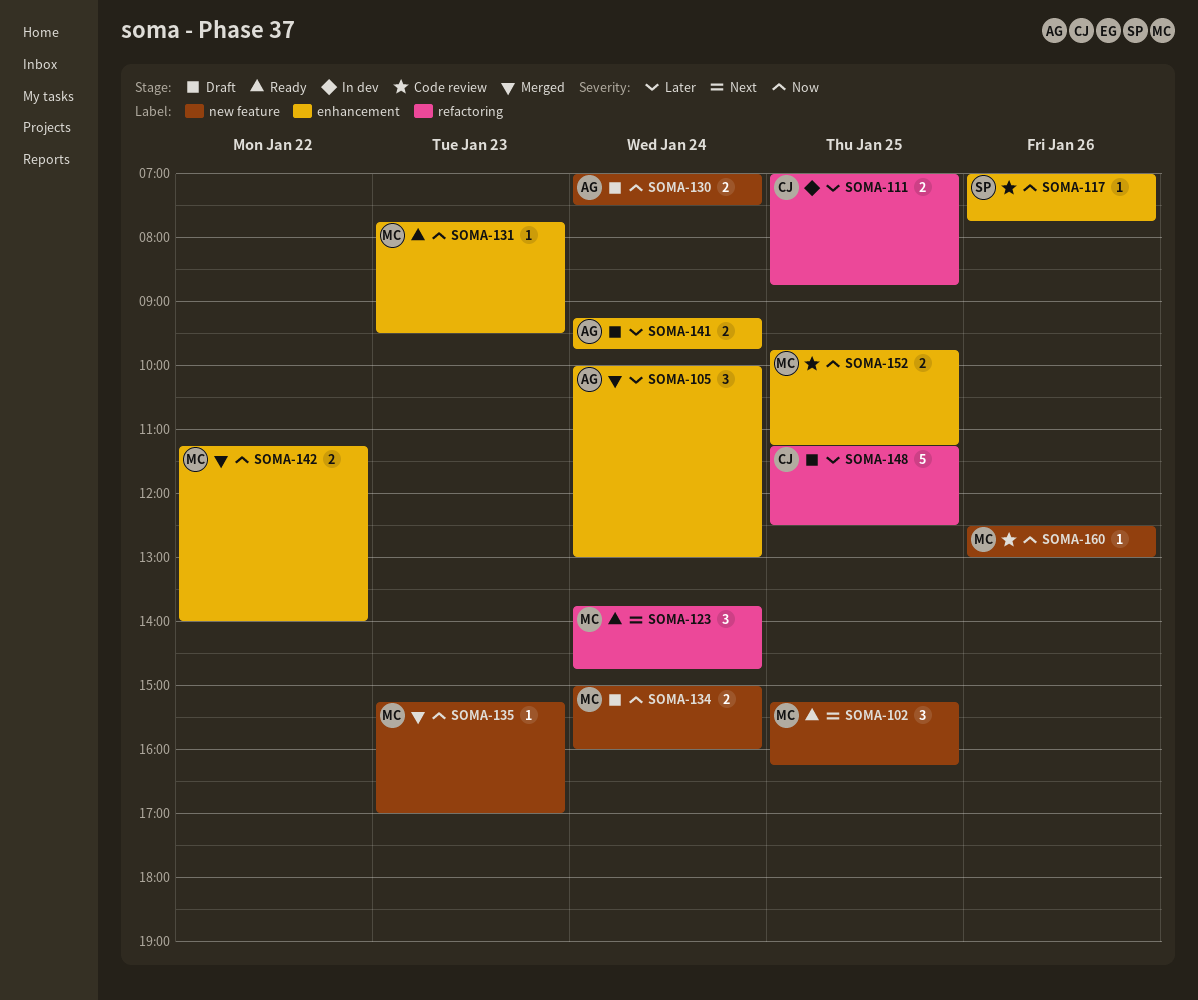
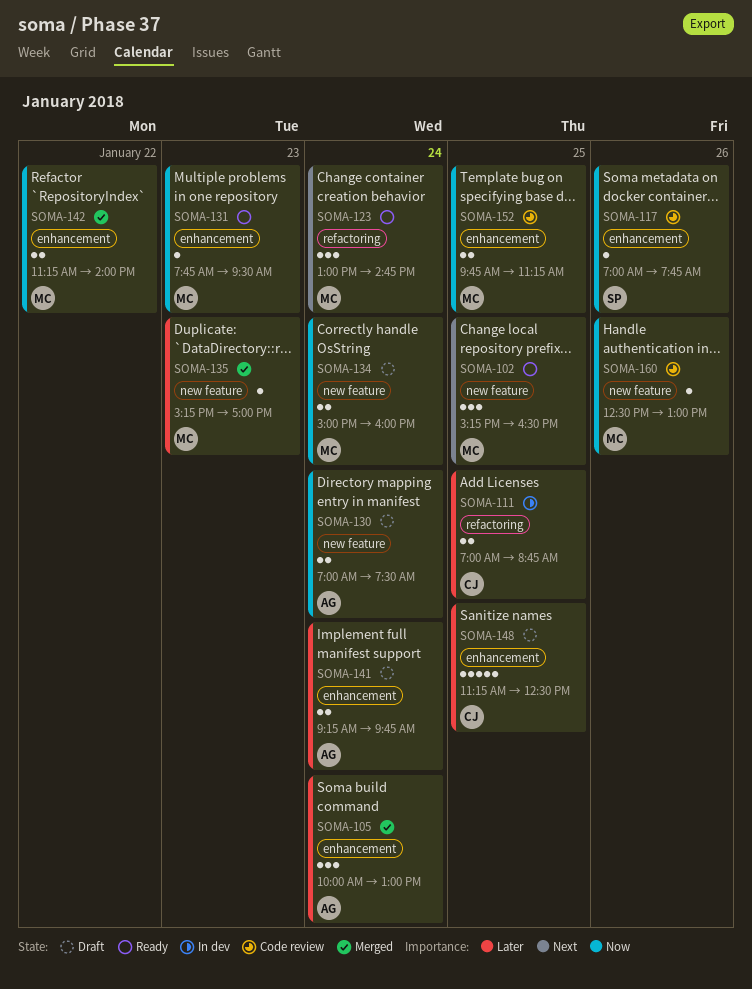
SOMA-102, ends: 16:15 -> 16:30
SOMA-123, begins: 13:45 -> 13:00
SOMA-135, priority: Now -> Later
SOMA-148, label: refactoring -> enhancement

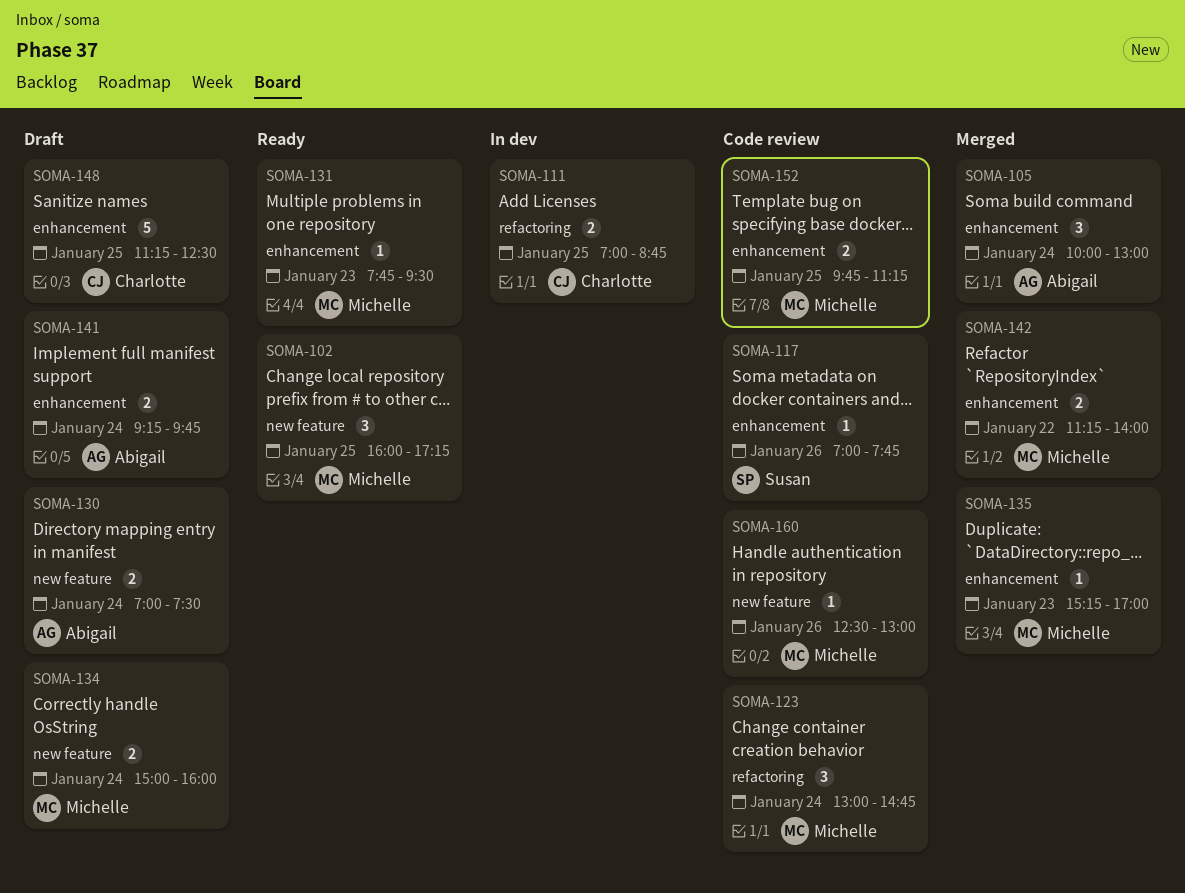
SOMA-102, begins: 15:15 -> 16:00
SOMA-102, ends: 16:30 -> 17:15
SOMA-123, status: Ready -> Code review
SOMA-135, label: new feature -> enhancement

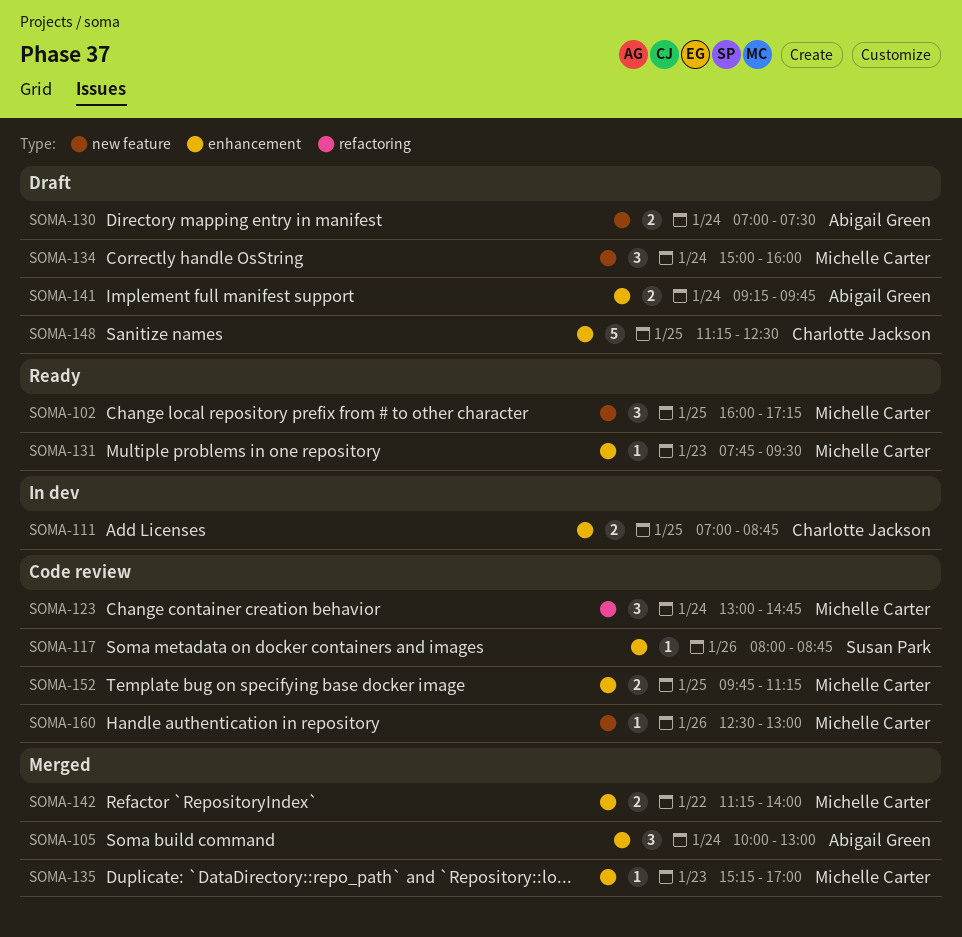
SOMA-111, label: refactoring -> enhancement
SOMA-117, begins: 07:00 -> 08:00
SOMA-117, ends: 07:45 -> 08:45
SOMA-134, estimate: 2 -> 3

